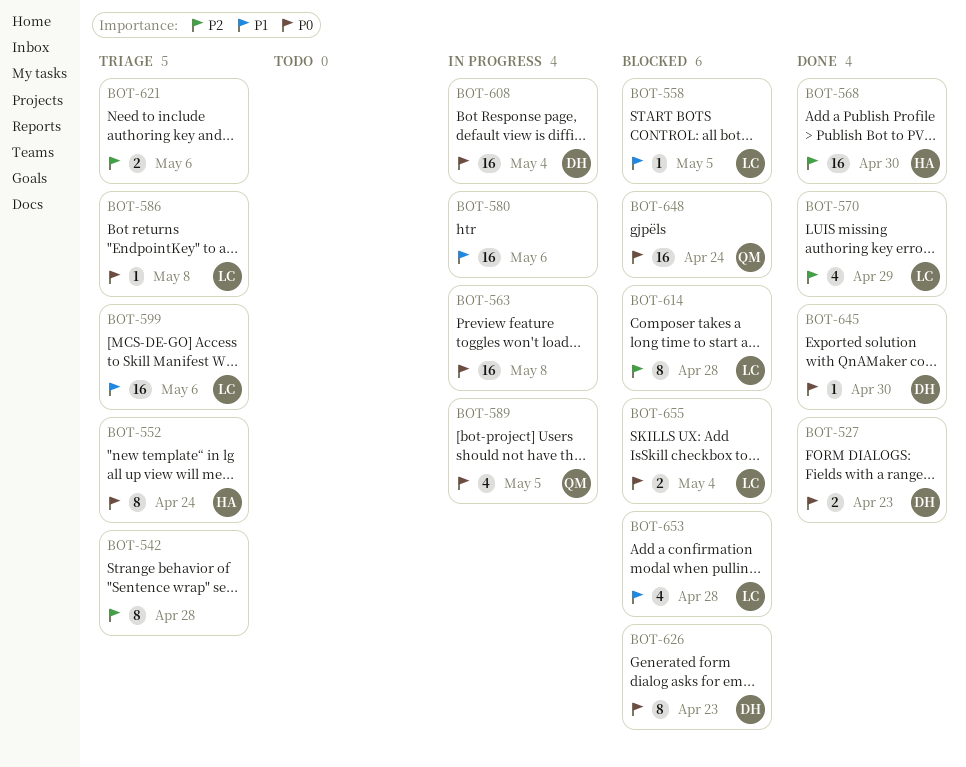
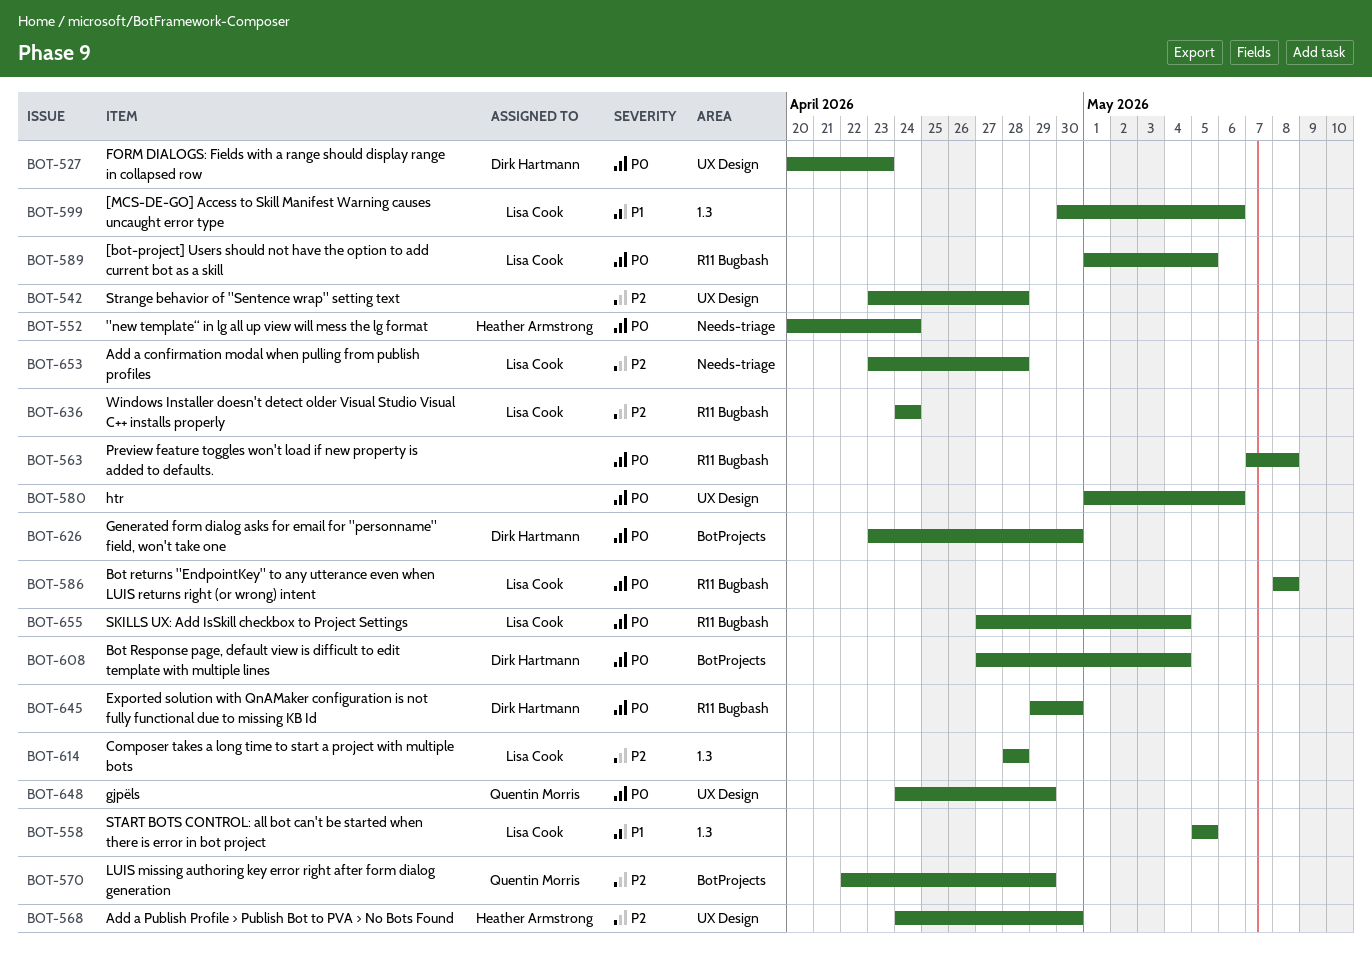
BOT-570, owner: Lisa Cook -> Quentin Morris
BOT-580, priority: P1 -> P0
BOT-589, owner: Quentin Morris -> Lisa Cook
BOT-621: present -> none
BOT-626, due: Apr 23 -> Apr 30
BOT-636: none -> present
BOT-648, due: Apr 24 -> Apr 29
BOT-653, priority: P1 -> P2

